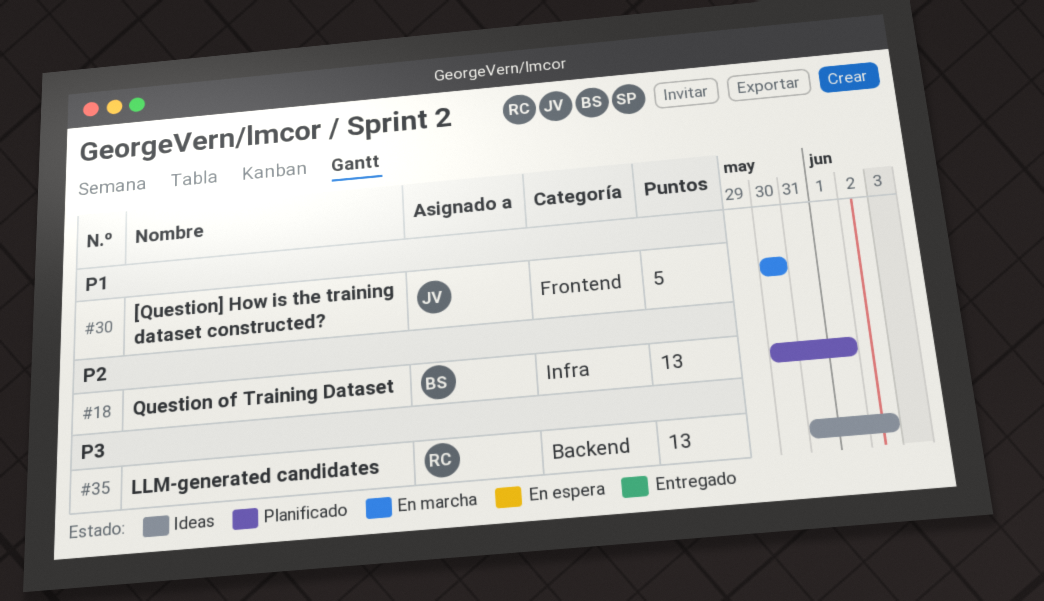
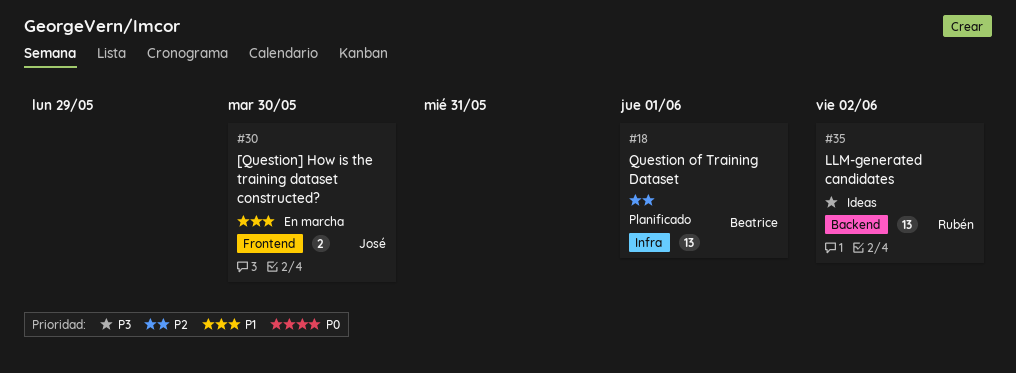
#30, estimate: 5 -> 2

